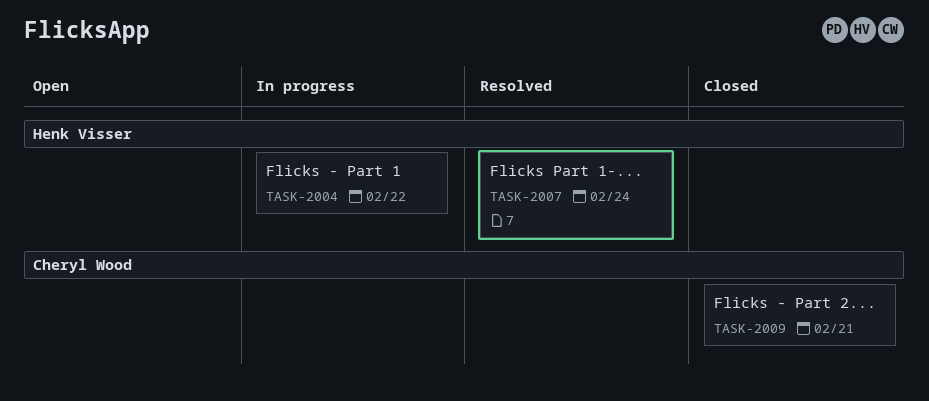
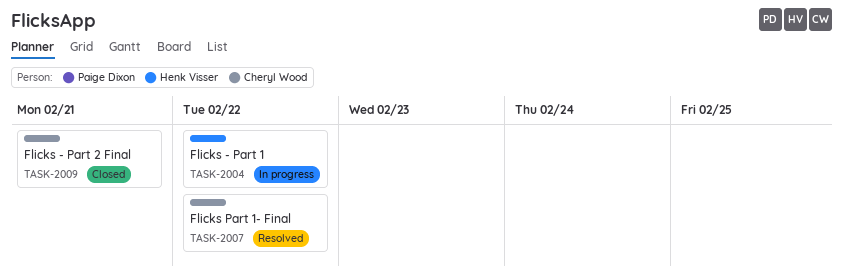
TASK-2007, owner: Henk Visser -> Cheryl Wood
TASK-2007, due: Feb 24 -> Feb 22

